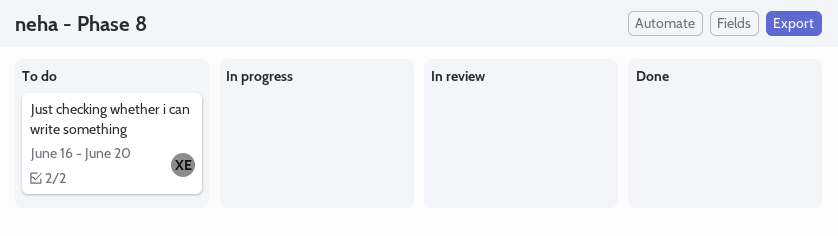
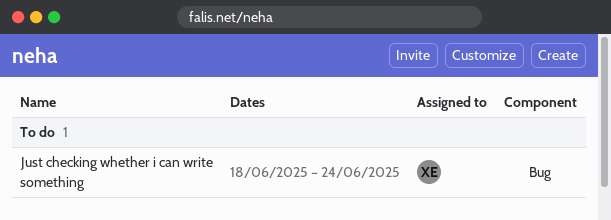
Just checking whether i can write something, start: Jun 16 -> Jun 18
Just checking whether i can write something, due: Jun 20 -> Jun 24

